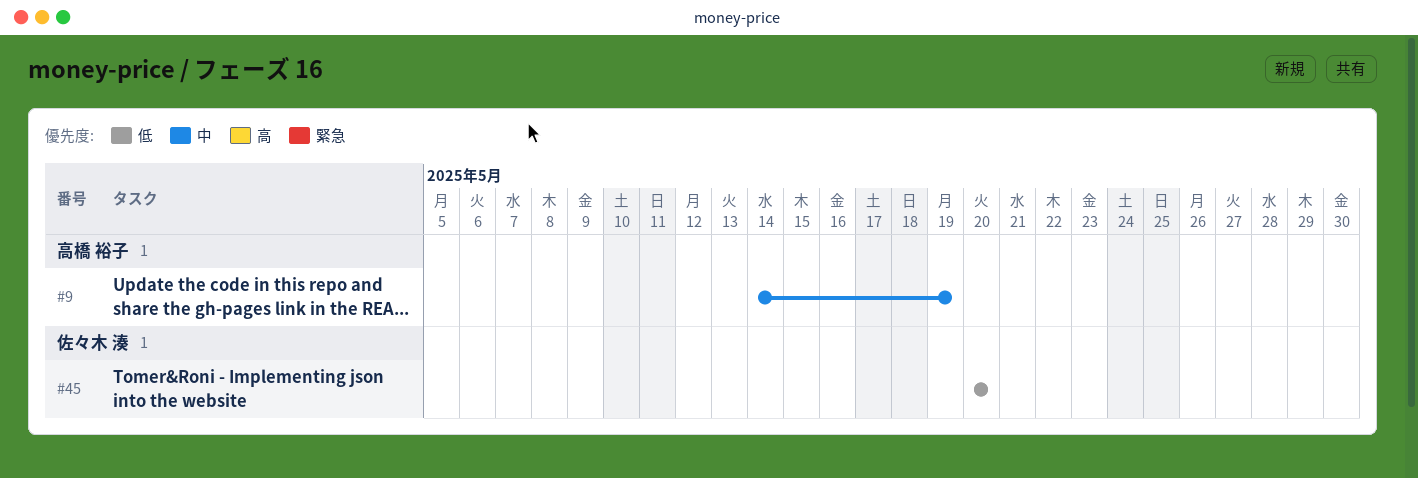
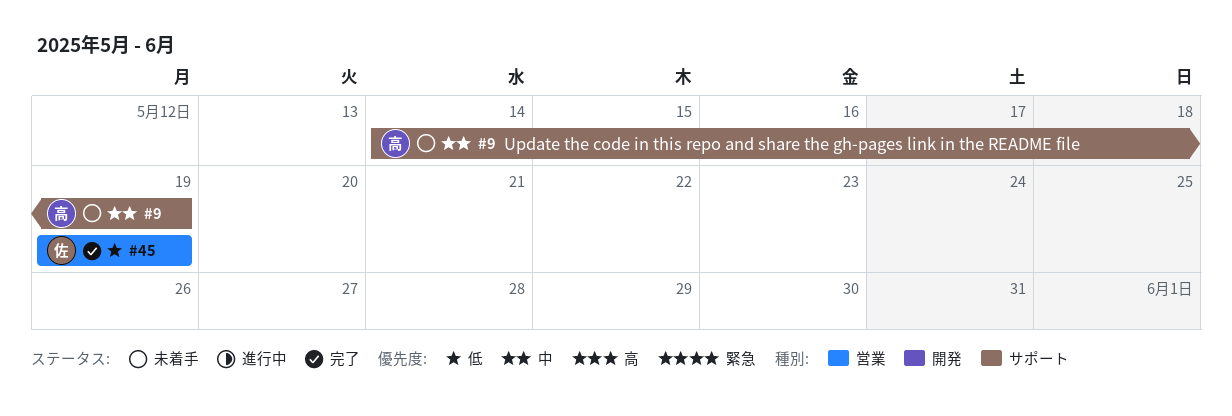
#45, start: May 20 -> May 19
#45, due: May 20 -> May 19

